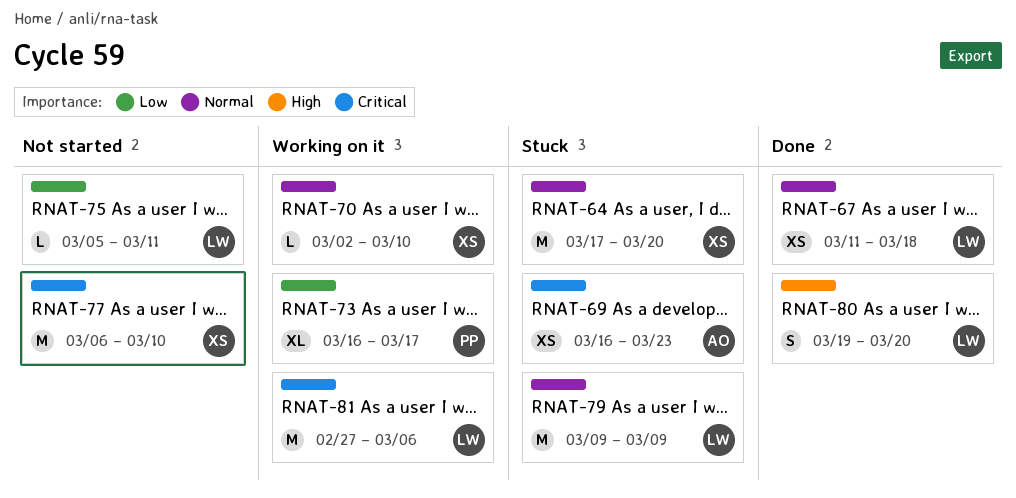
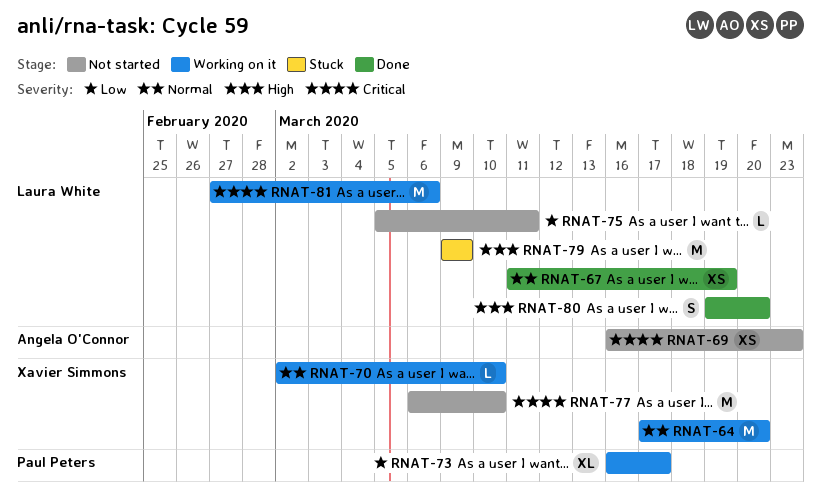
RNAT-64, status: Stuck -> Working on it
RNAT-67, due: Mar 18 -> Mar 19
RNAT-69, status: Stuck -> Not started
RNAT-79, priority: Normal -> High

